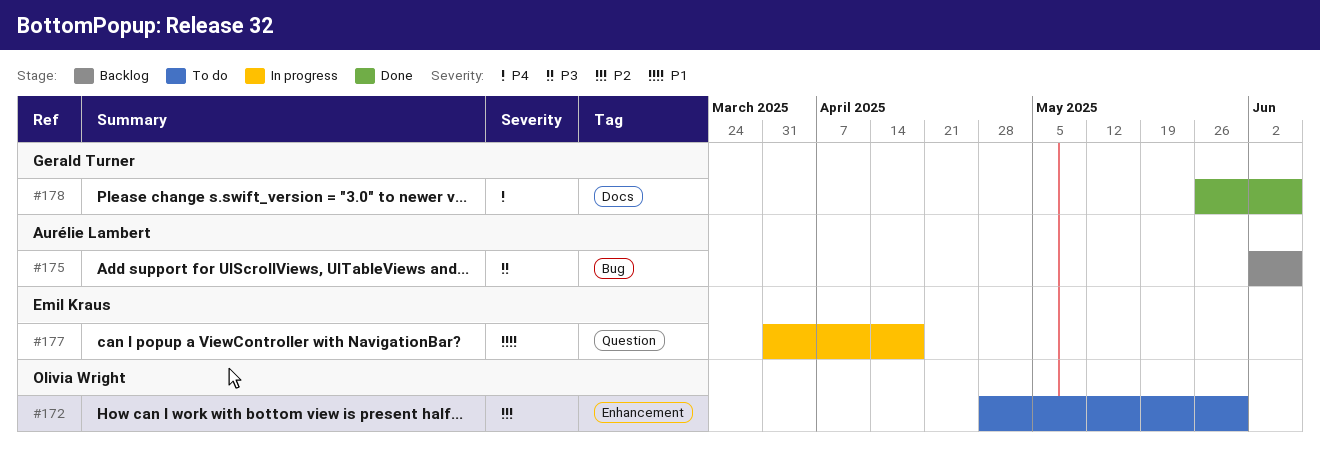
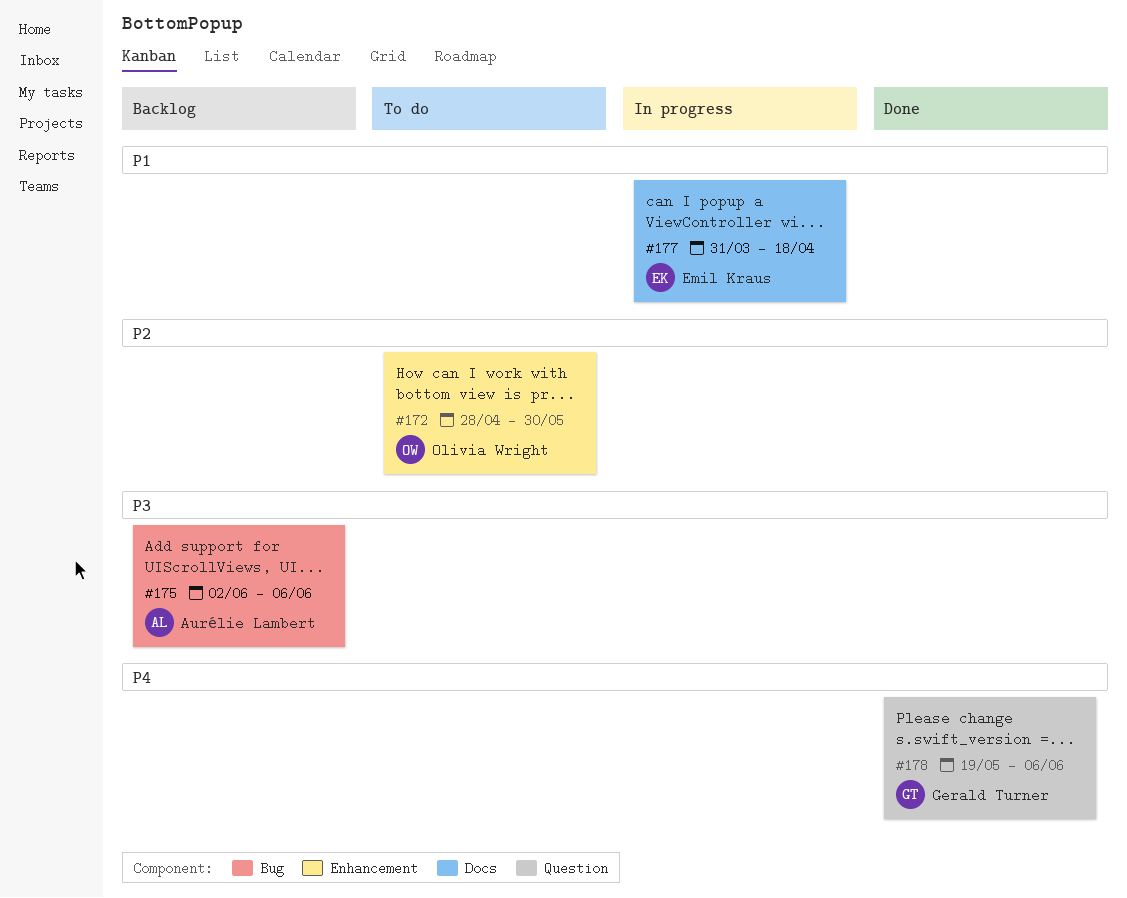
#177, label: Question -> Docs
#178, label: Docs -> Question
#178, start: May 26 -> May 19

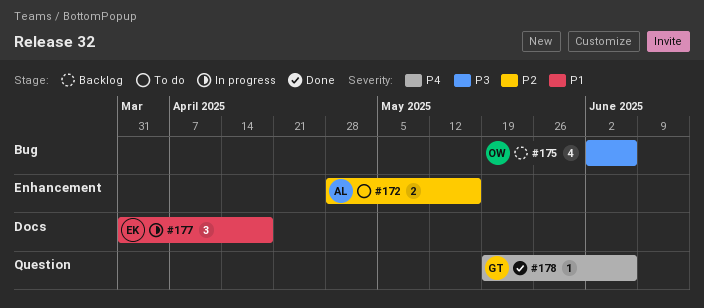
#172, owner: Olivia Wright -> Aurélie Lambert
#172, due: May 30 -> May 16
#175, owner: Aurélie Lambert -> Olivia Wright

